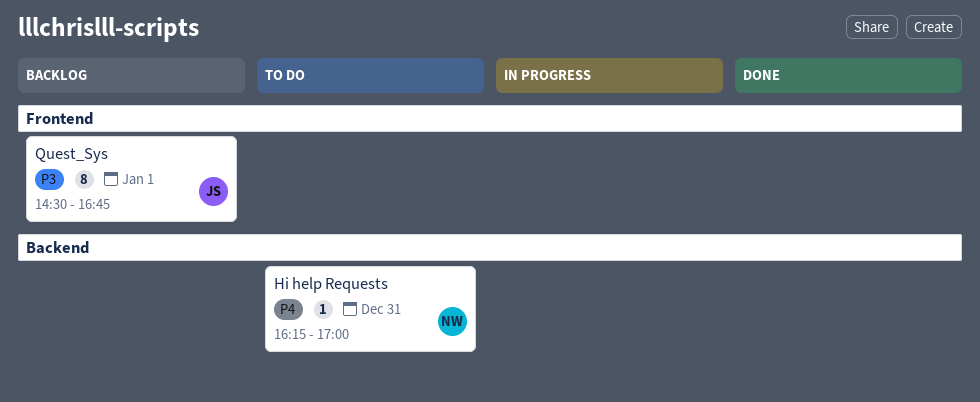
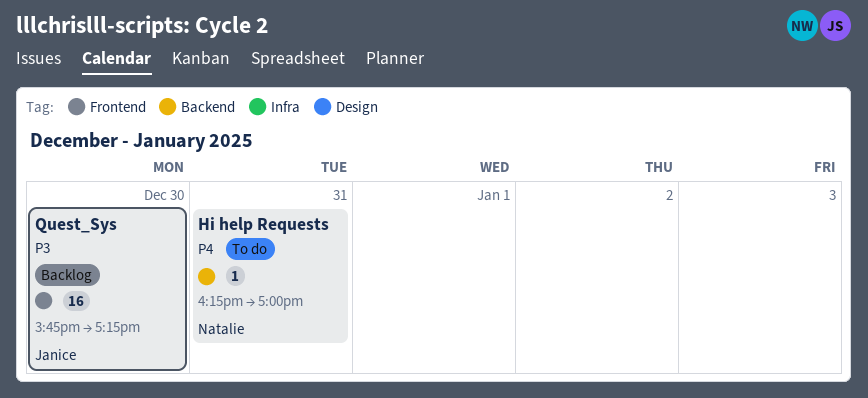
Quest_Sys, estimate: 8 -> 16
Quest_Sys, day: Jan 1 -> Dec 30
Quest_Sys, begins: 14:30 -> 15:45
Quest_Sys, ends: 16:45 -> 17:15

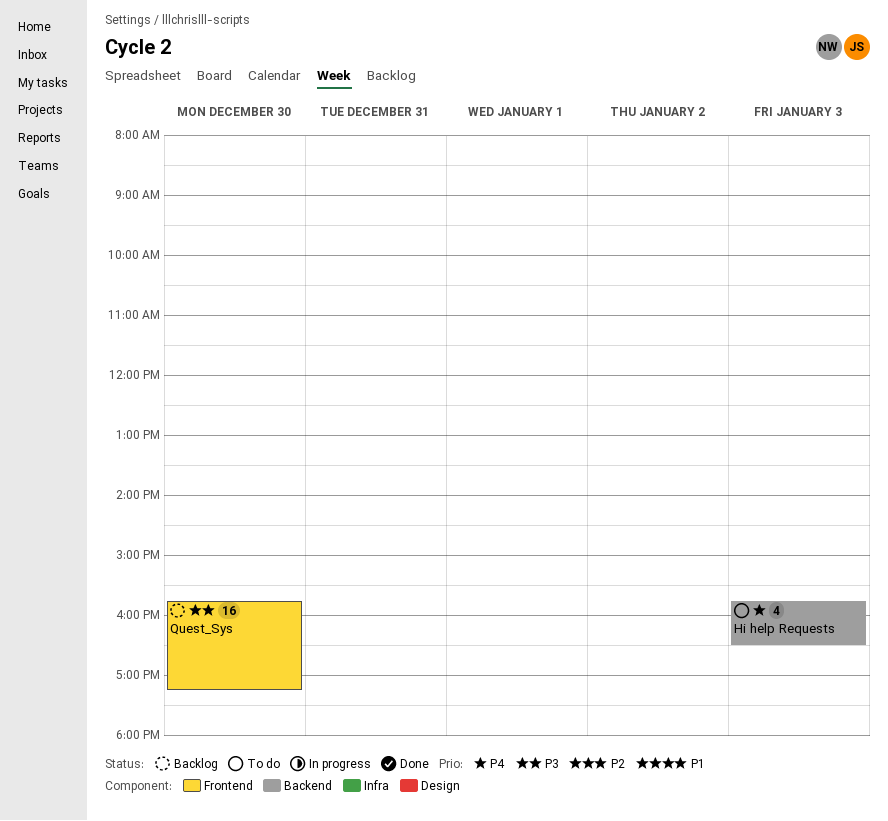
Hi help Requests, estimate: 1 -> 4
Hi help Requests, day: Dec 31 -> Jan 3
Hi help Requests, begins: 16:15 -> 15:45
Hi help Requests, ends: 17:00 -> 16:30

